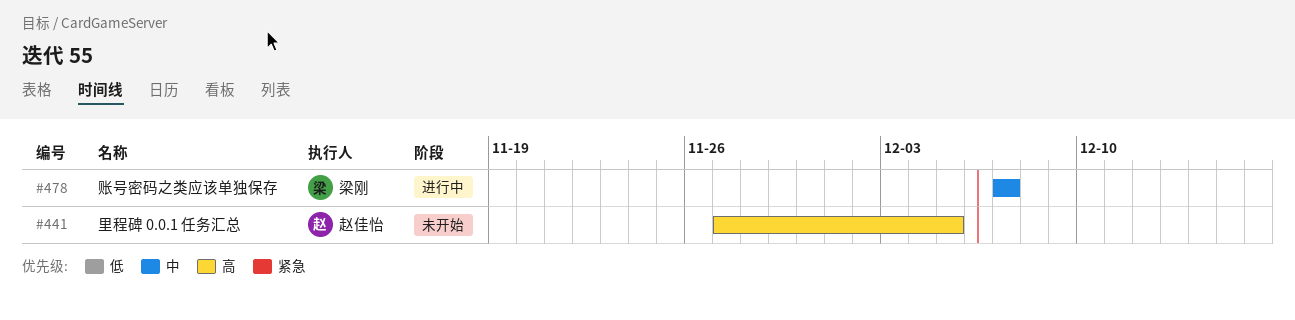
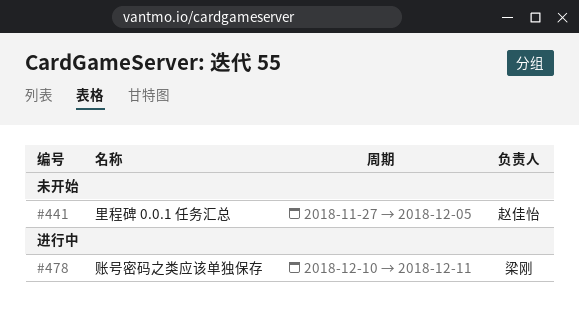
#478, start: Dec 7 -> Dec 10
#478, due: Dec 7 -> Dec 11

